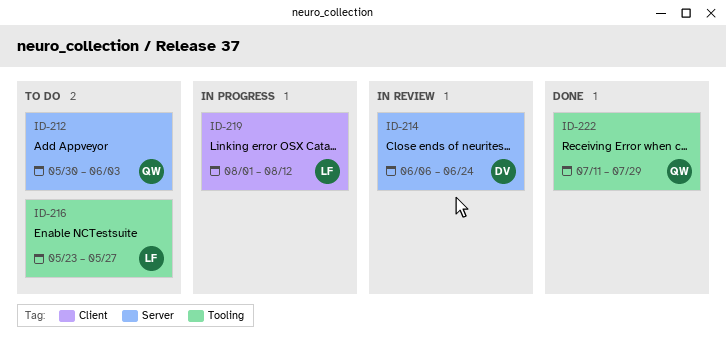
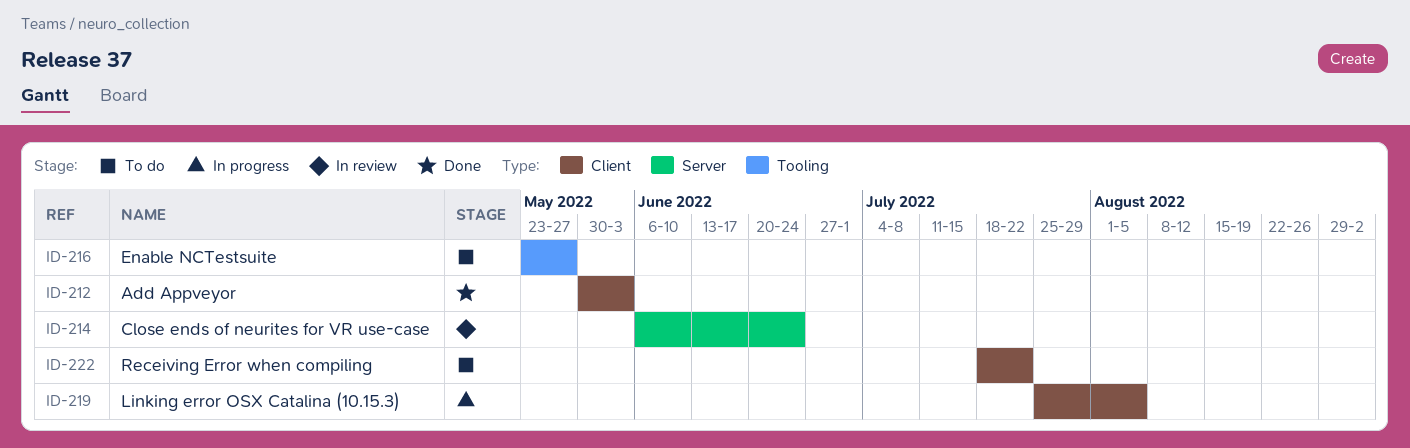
ID-212, status: To do -> Done
ID-212, label: Server -> Client
ID-219, start: Aug 1 -> Jul 25
ID-219, due: Aug 12 -> Aug 5
ID-222, status: Done -> To do
ID-222, label: Tooling -> Client
ID-222, start: Jul 11 -> Jul 18
ID-222, due: Jul 29 -> Jul 22

